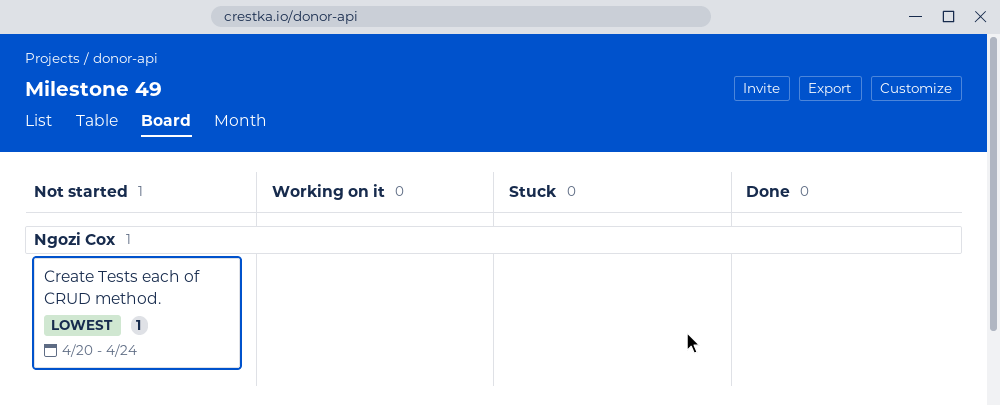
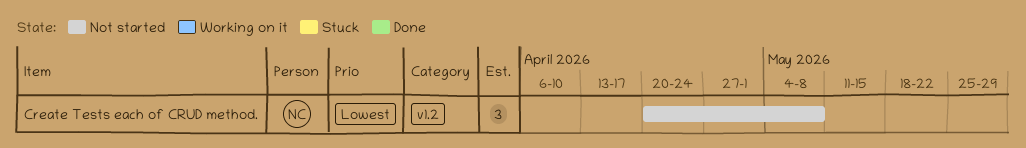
Create Tests each of CRUD method., estimate: 1 -> 3
Create Tests each of CRUD method., due: Apr 24 -> May 8

